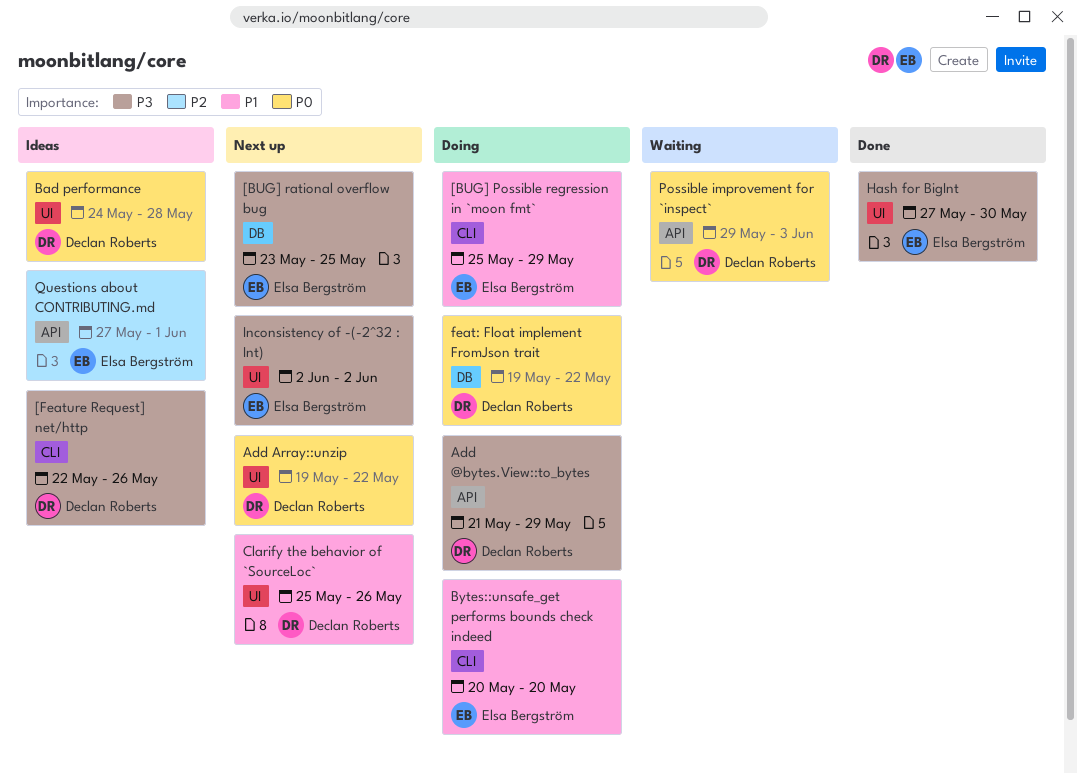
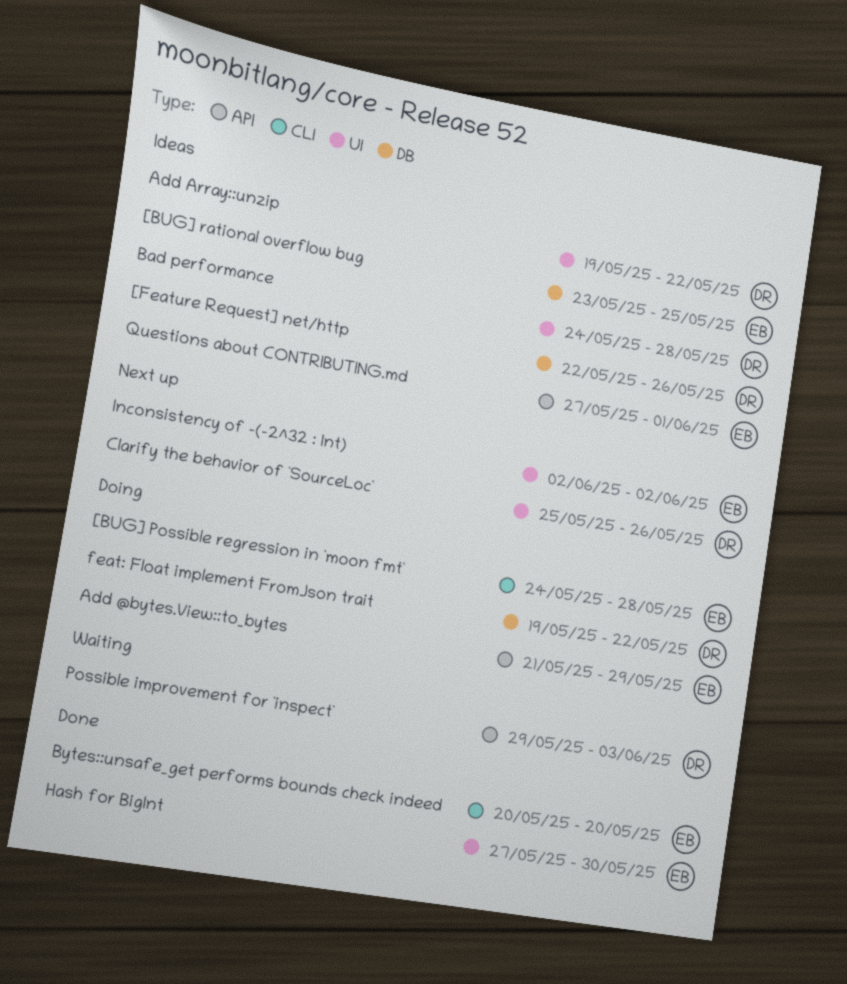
[BUG] Possible regression in `moon fmt`, start: May 25 -> May 24
[BUG] Possible regression in `moon fmt`, due: May 29 -> May 28
[BUG] rational overflow bug, status: Next up -> Ideas
[Feature Request] net/http, label: CLI -> DB
Add @bytes.View::to_bytes, owner: Declan Roberts -> Elsa Bergström
Add Array::unzip, status: Next up -> Ideas
Bytes::unsafe_get performs bounds check indeed, status: Doing -> Done

